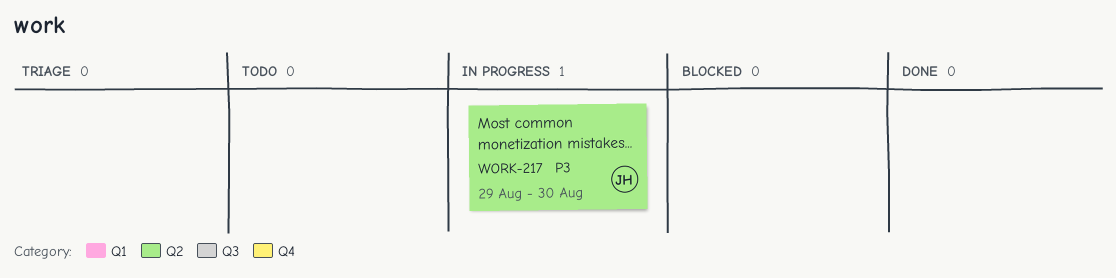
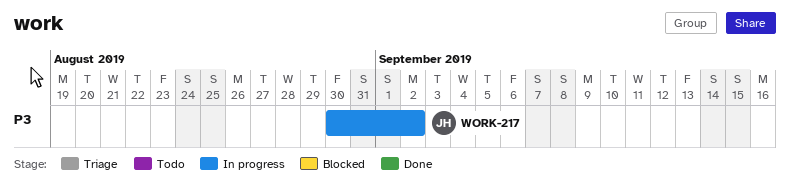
WORK-217, start: Aug 29 -> Aug 30
WORK-217, due: Aug 30 -> Sep 2

